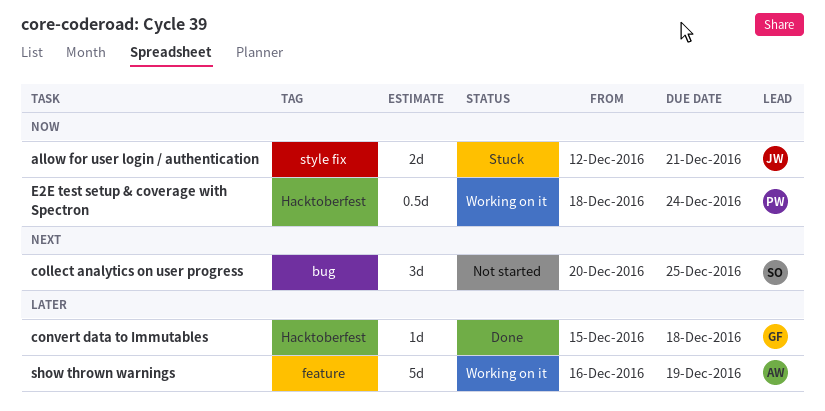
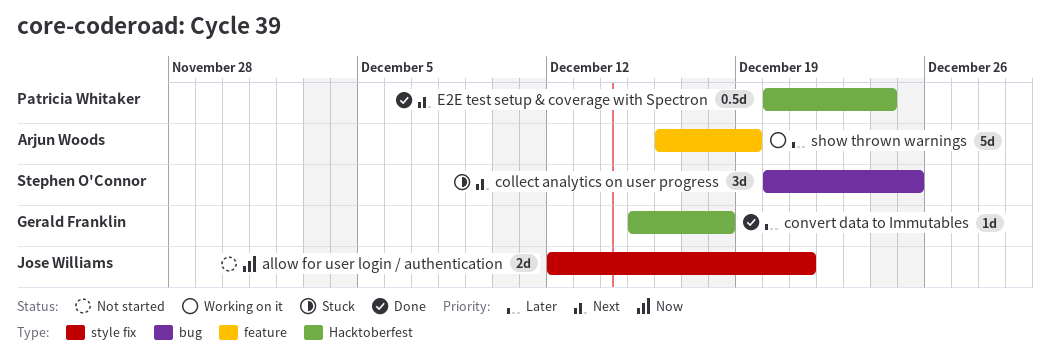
allow for user login / authentication, status: Stuck -> Not started
collect analytics on user progress, status: Not started -> Stuck
E2E test setup & coverage with Spectron, status: Working on it -> Done
E2E test setup & coverage with Spectron, priority: Now -> Next
E2E test setup & coverage with Spectron, start: Dec 18 -> Dec 20

